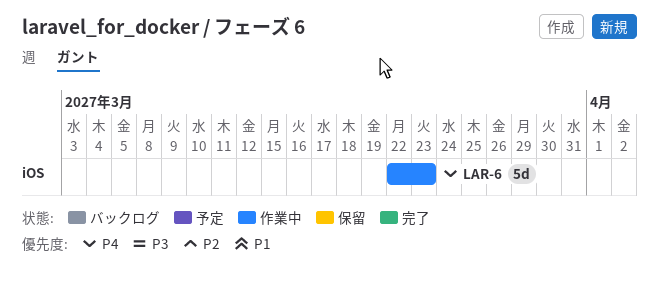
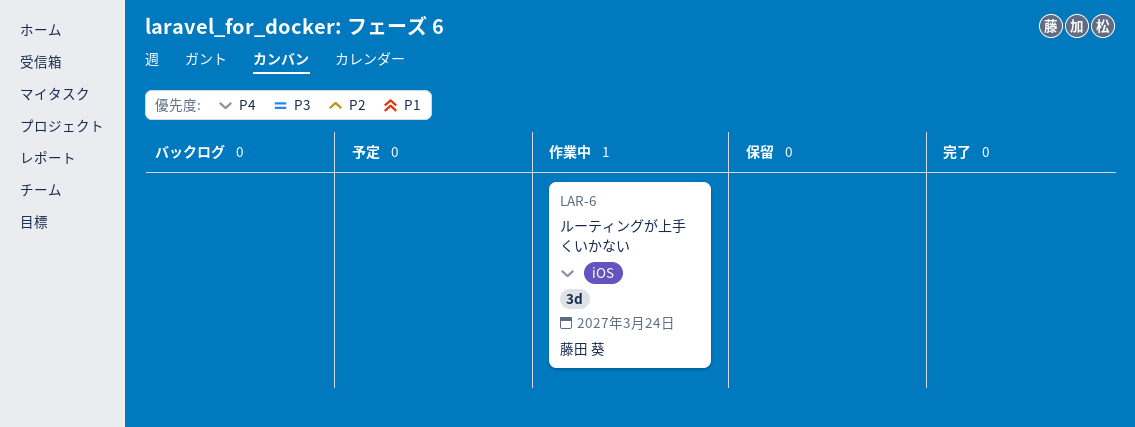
LAR-6, estimate: 5d -> 3d
LAR-6, due: Mar 23 -> Mar 24

